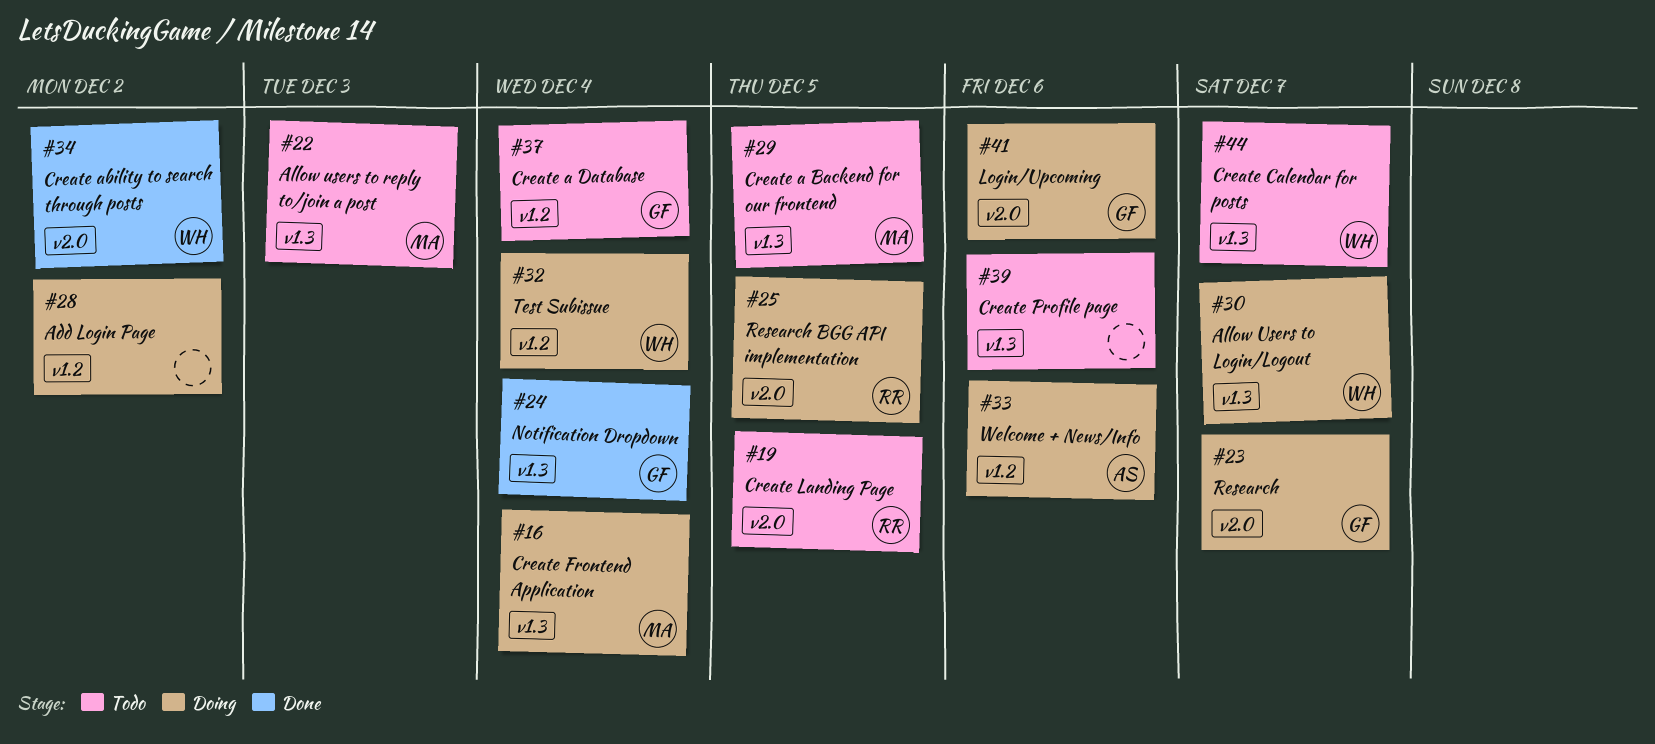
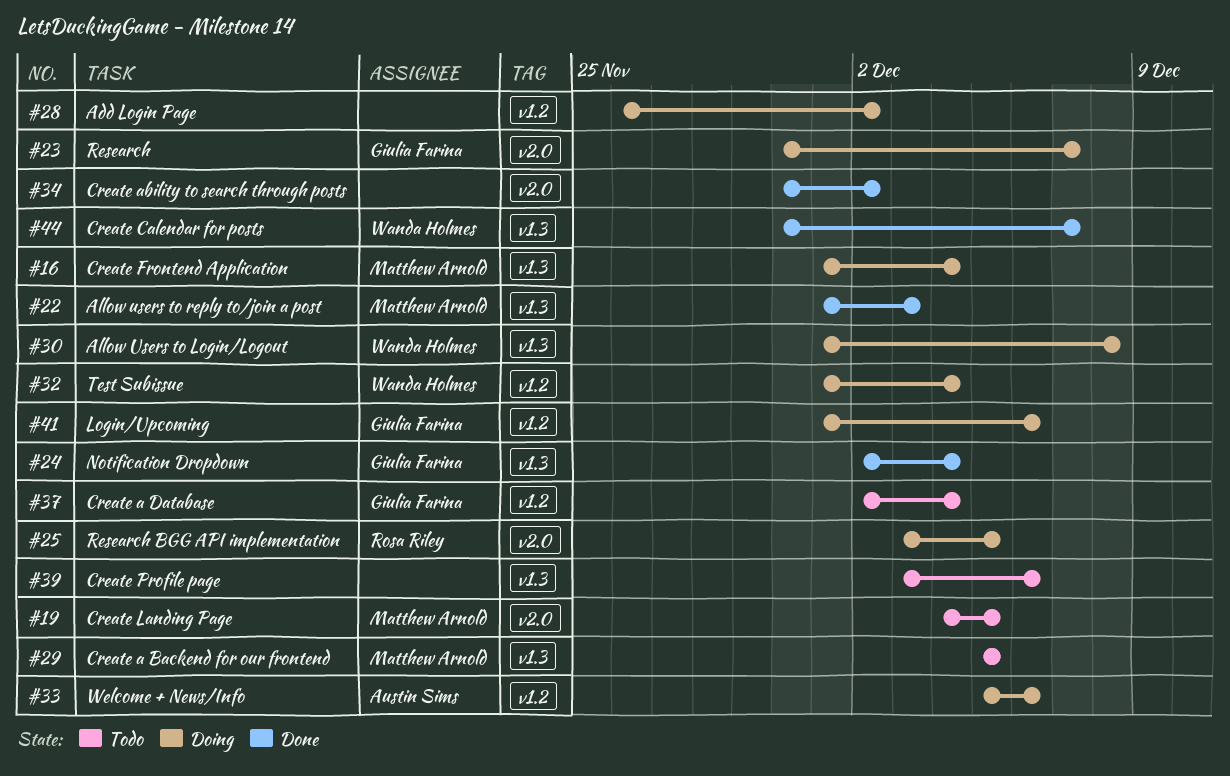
#19, owner: Rosa Riley -> Matthew Arnold
#22, status: Todo -> Done
#30, due: Dec 7 -> Dec 8
#34, owner: Wanda Holmes -> none
#41, label: v2.0 -> v1.2
#44, status: Todo -> Done

